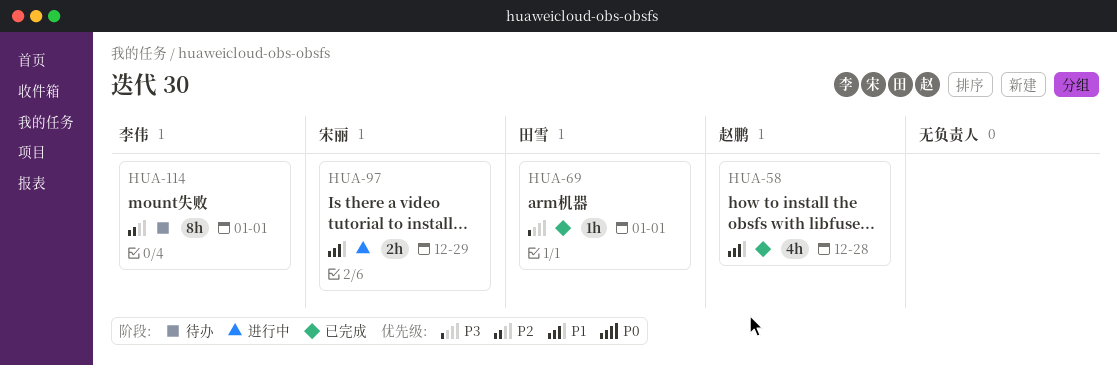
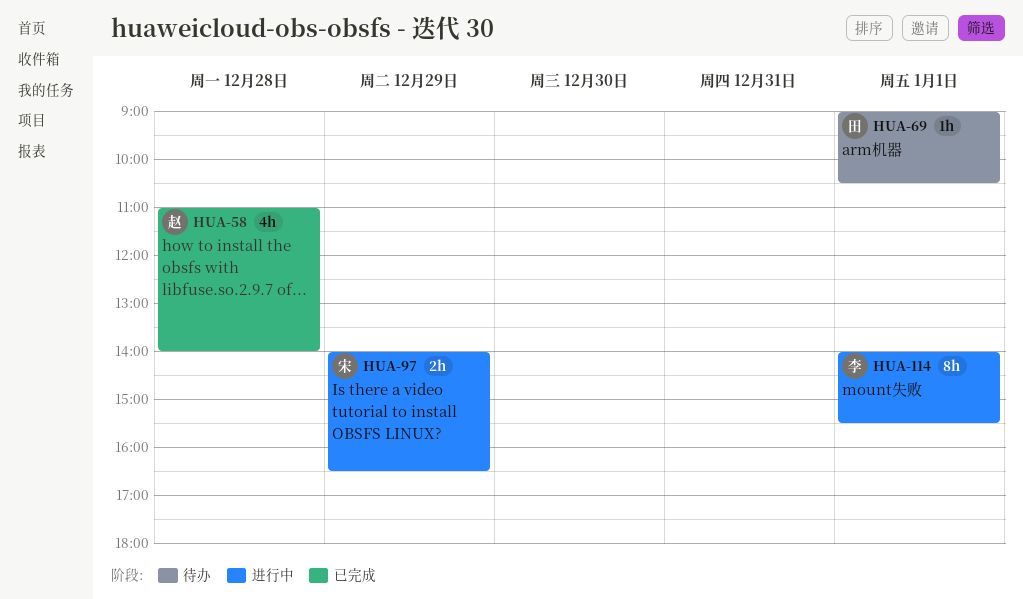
HUA-69, status: 已完成 -> 待办
HUA-114, status: 待办 -> 进行中

